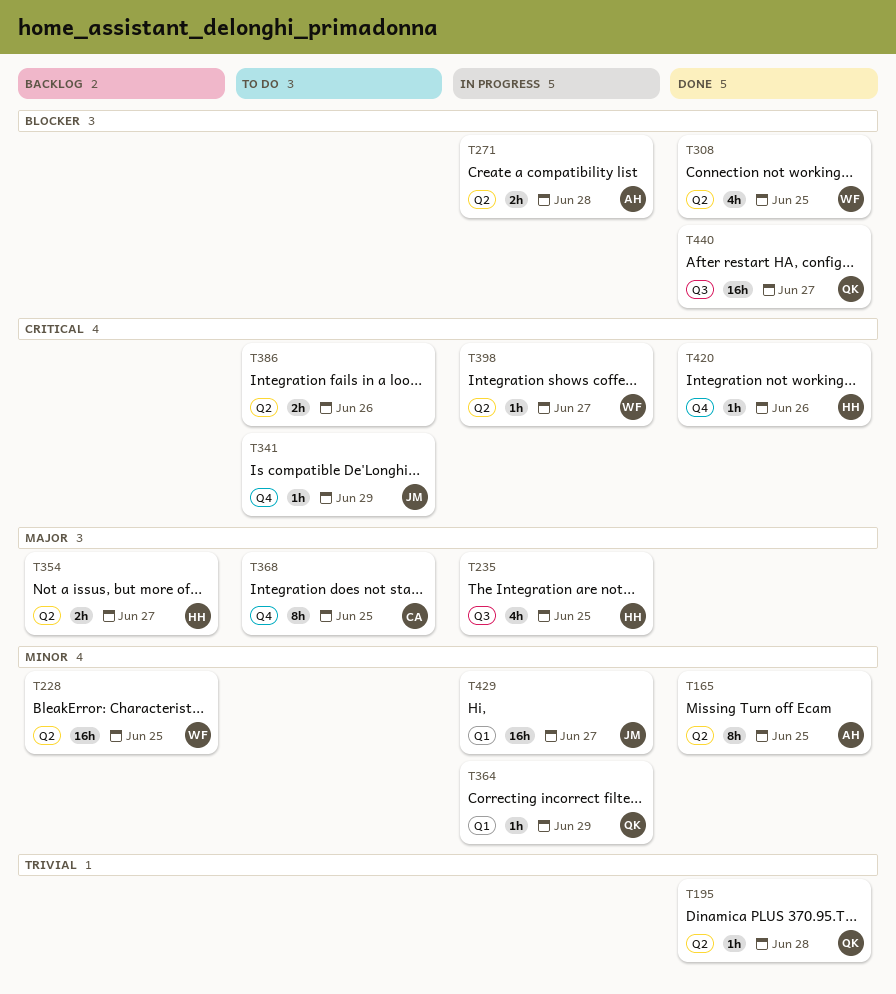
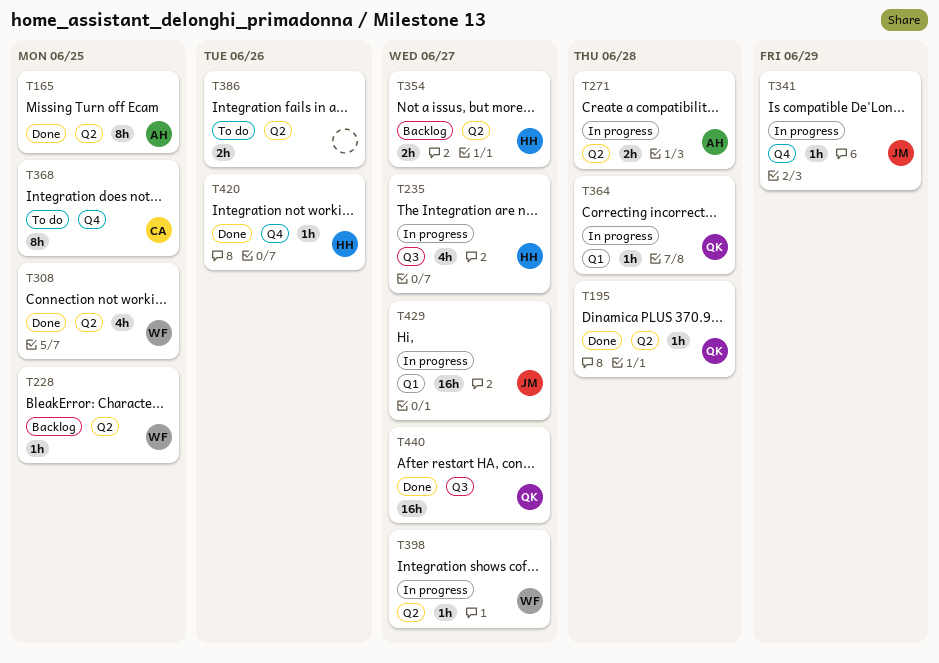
T228, estimate: 16h -> 1h
T235, due: Jun 25 -> Jun 27
T341, status: To do -> In progress
T364, due: Jun 29 -> Jun 28

